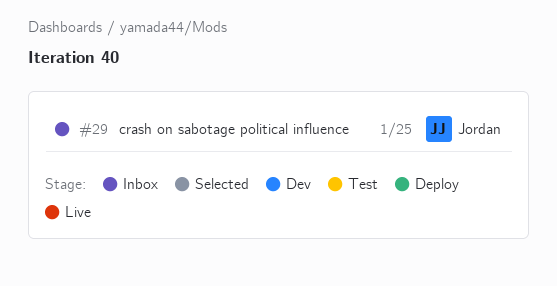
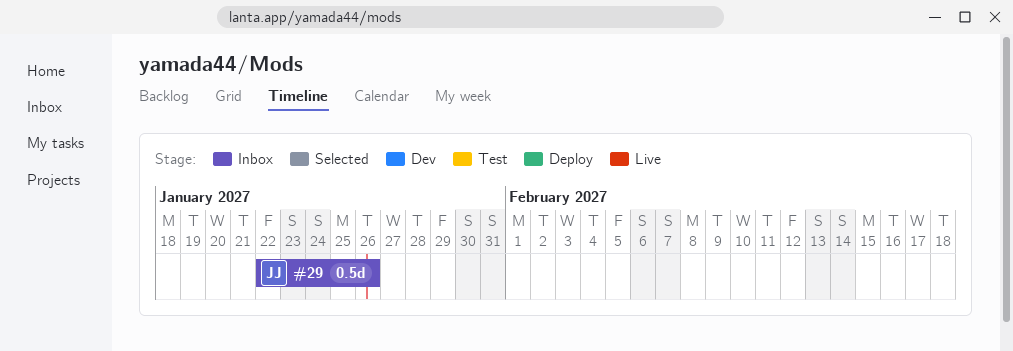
#29, due: Jan 25 -> Jan 26

